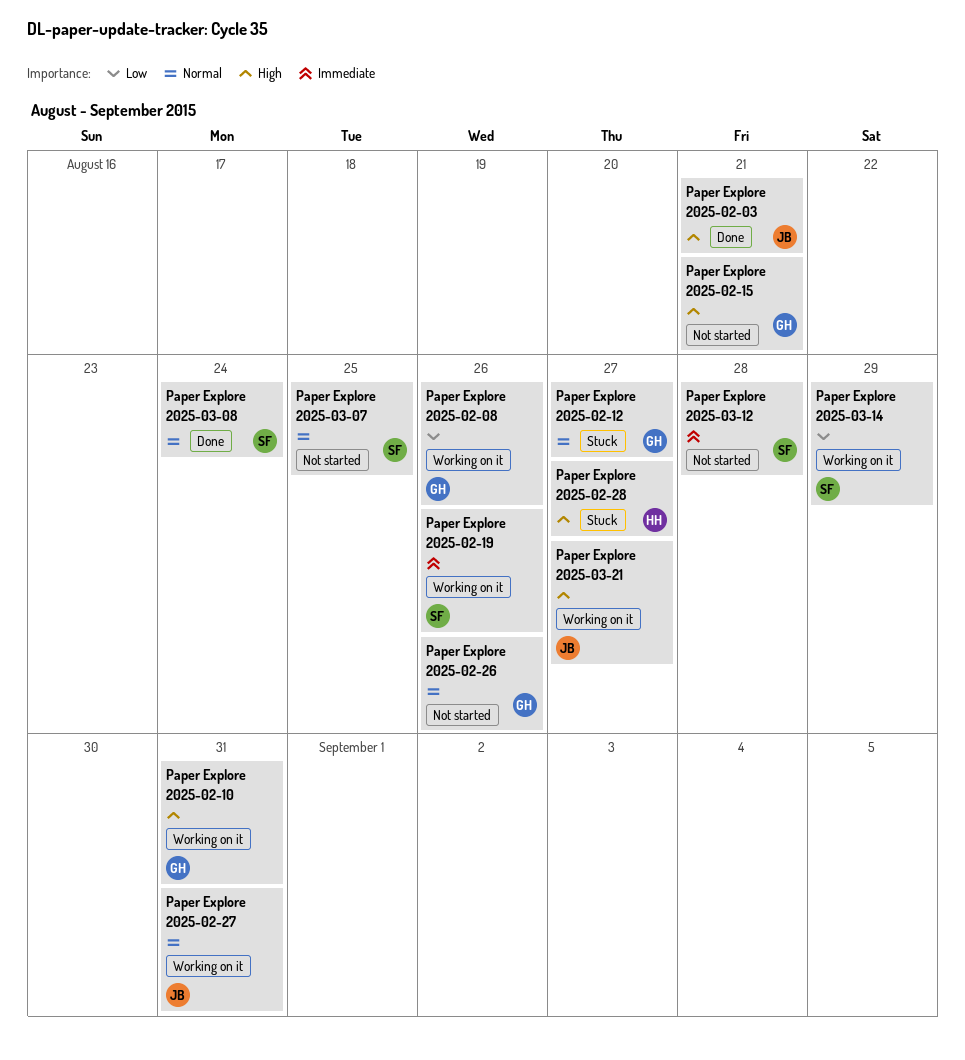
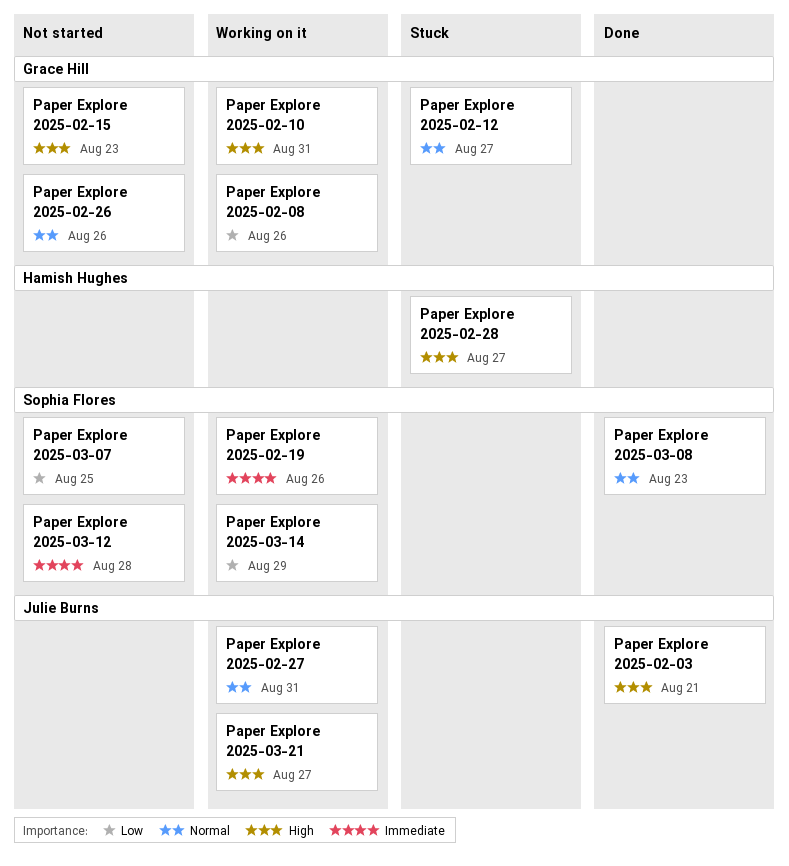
Paper Explore 2025-02-15, due: Aug 21 -> Aug 23
Paper Explore 2025-03-07, priority: Normal -> Low
Paper Explore 2025-03-08, due: Aug 24 -> Aug 23

